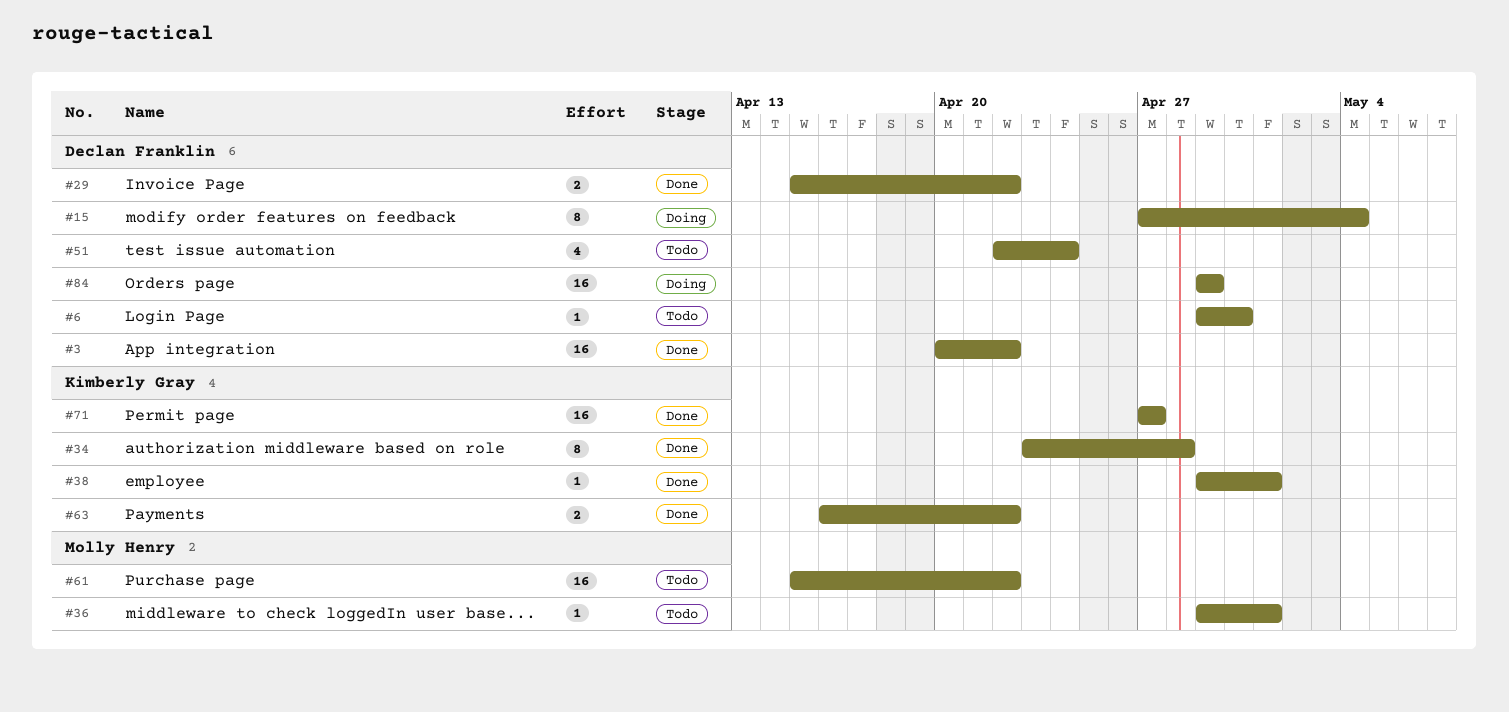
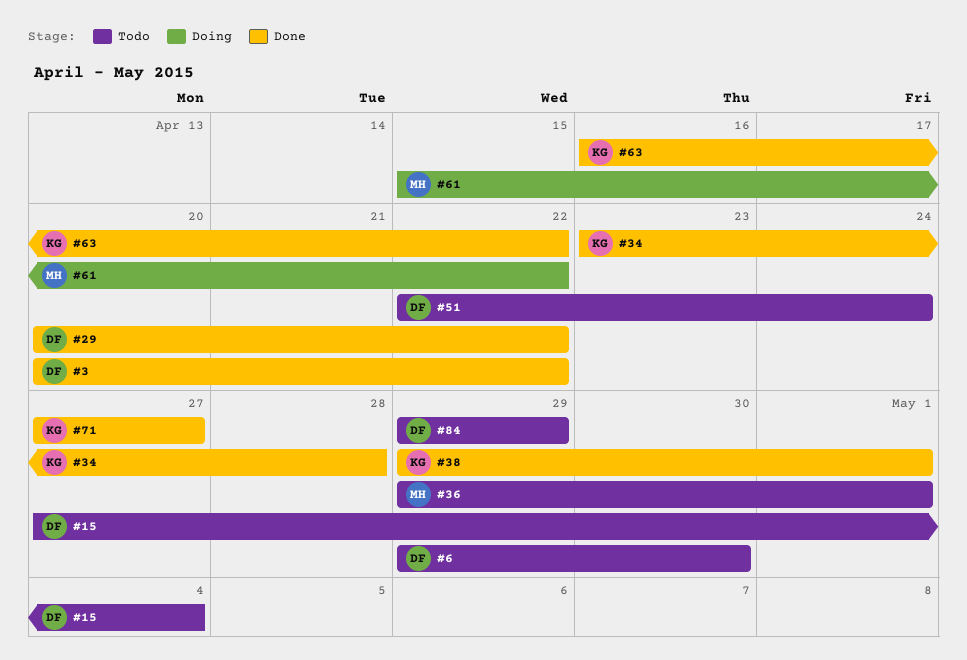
#15, status: Doing -> Todo
#29, start: Apr 15 -> Apr 20
#61, status: Todo -> Doing
#84, status: Doing -> Todo

